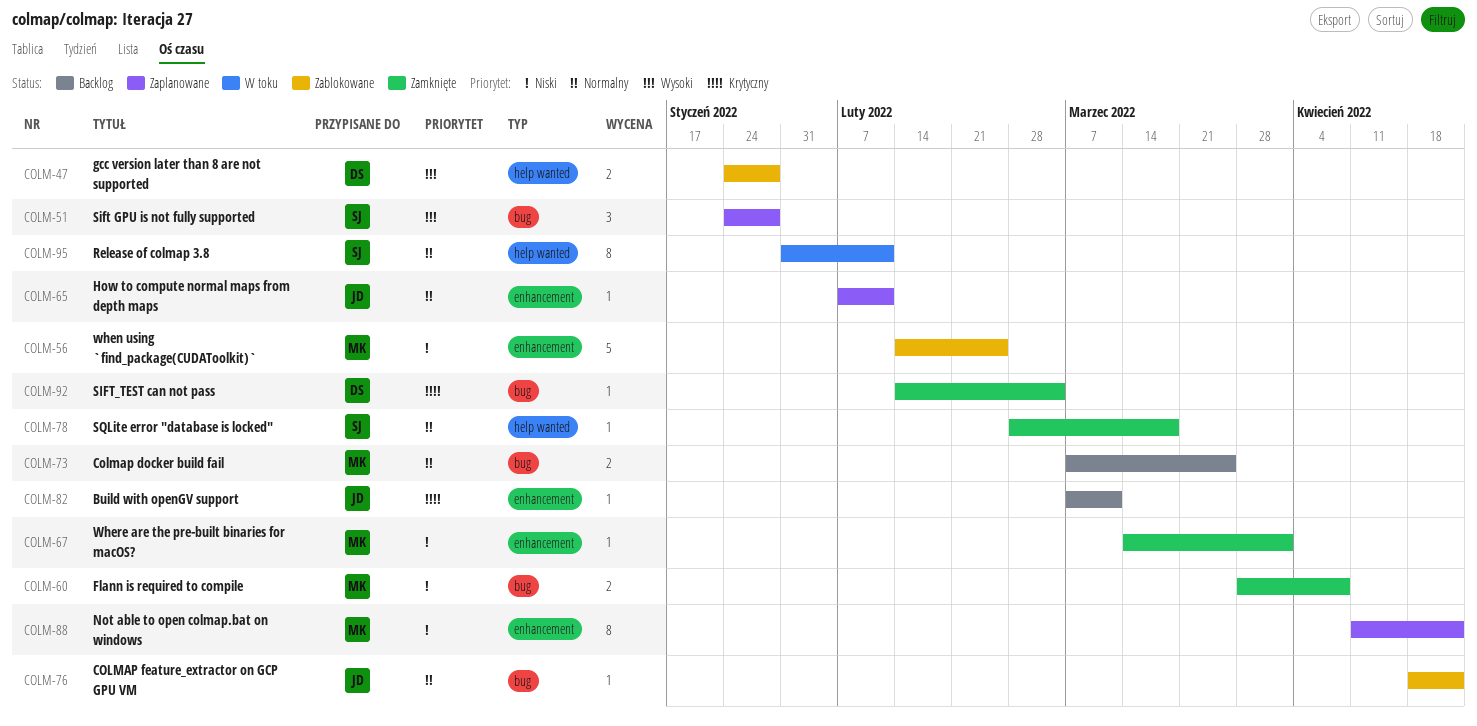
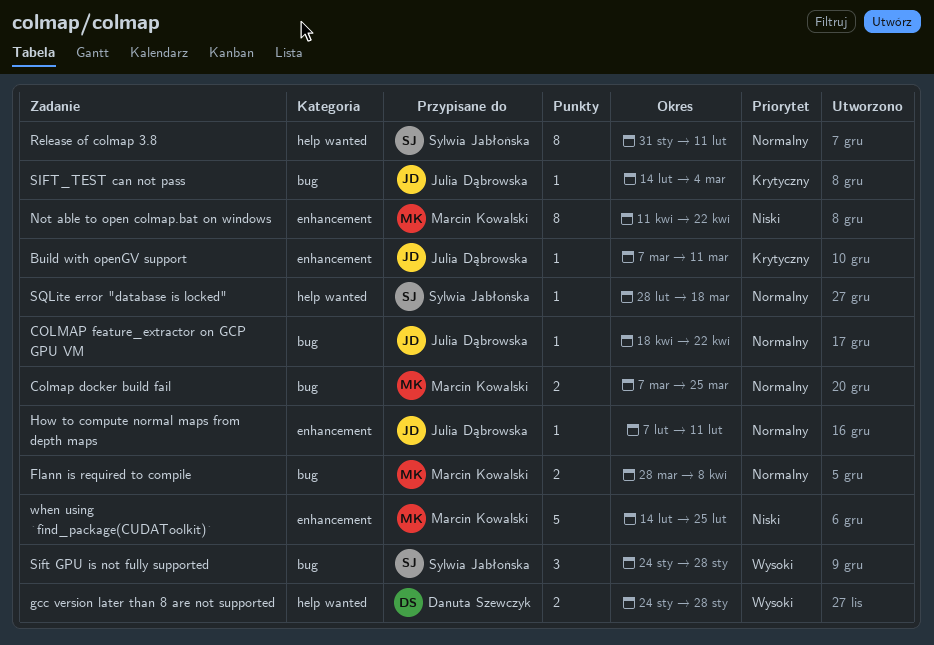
Flann is required to compile, priority: Niski -> Normalny
SIFT_TEST can not pass, owner: Danuta Szewczyk -> Julia Dąbrowska
Where are the pre-built binaries for macOS?: present -> none

